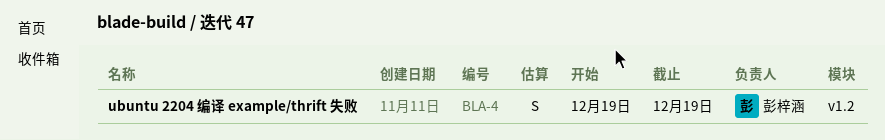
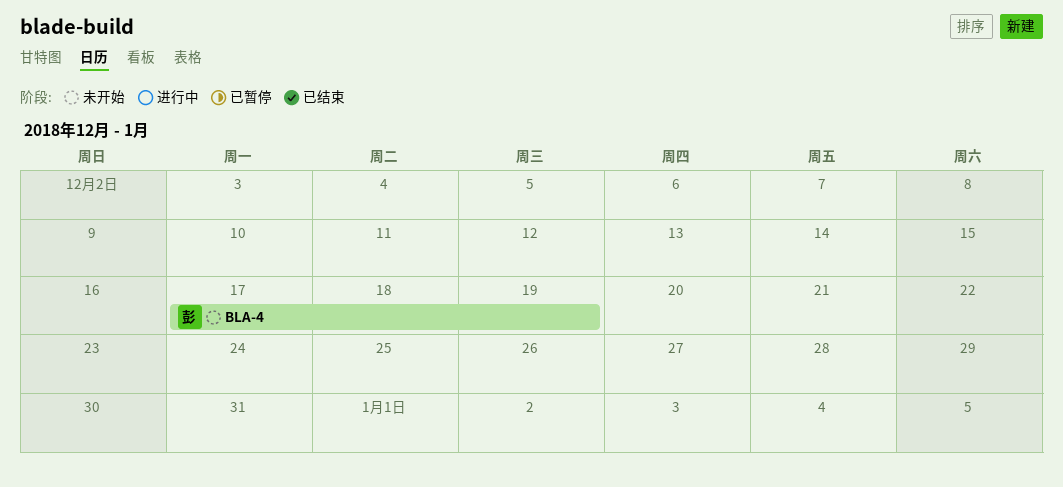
BLA-4, start: Dec 19 -> Dec 17

